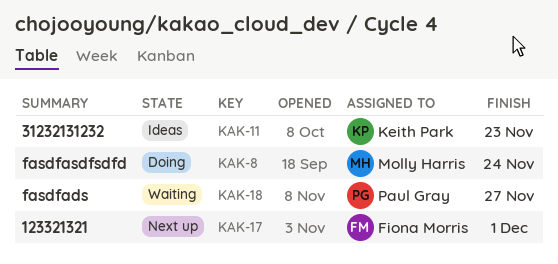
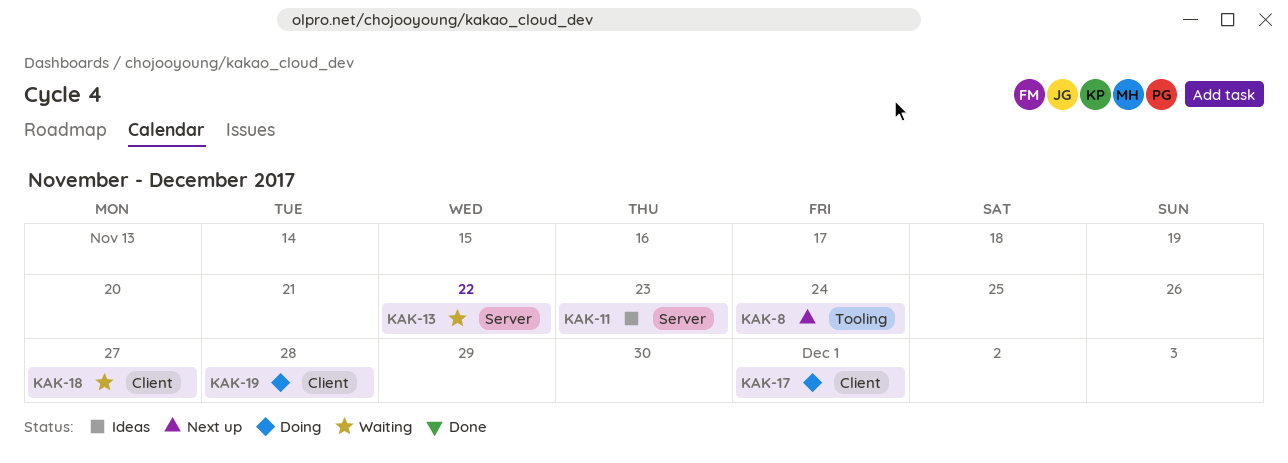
KAK-8, status: Doing -> Next up
KAK-13: none -> present
KAK-17, status: Next up -> Doing
KAK-19: none -> present

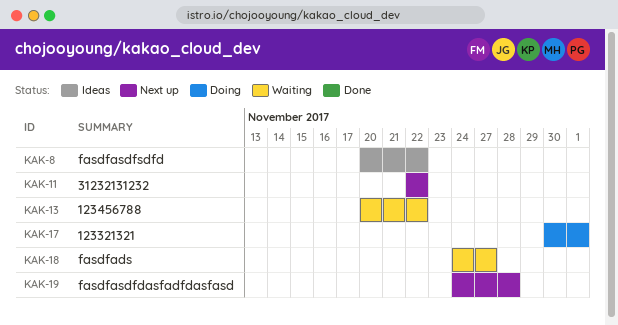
KAK-8, status: Next up -> Ideas
KAK-8, due: Nov 24 -> Nov 22
KAK-11, status: Ideas -> Next up
KAK-11, due: Nov 23 -> Nov 22
KAK-19, status: Doing -> Next up

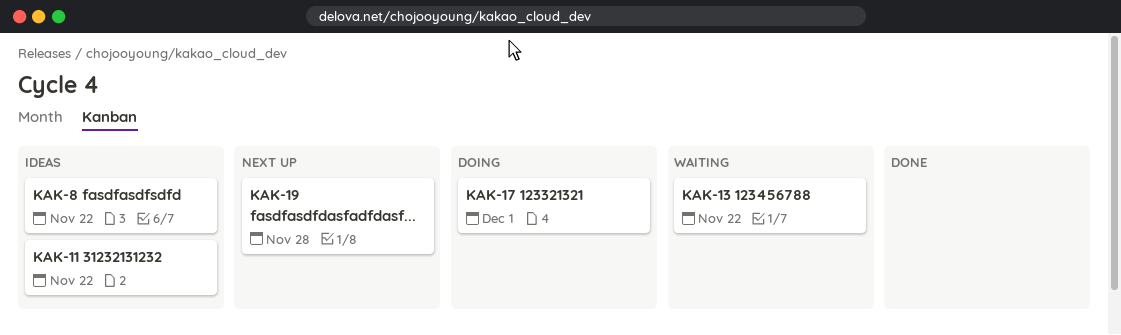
KAK-11, status: Next up -> Ideas
KAK-18: present -> none

